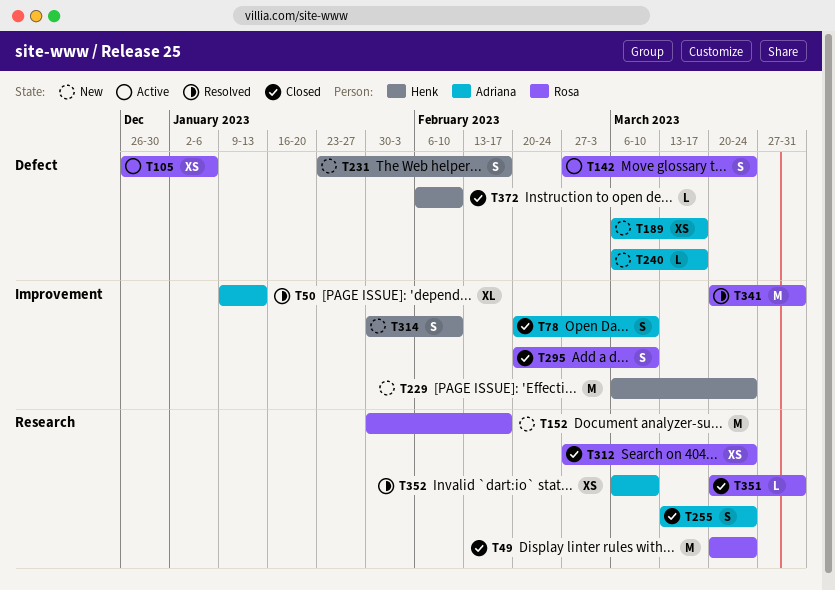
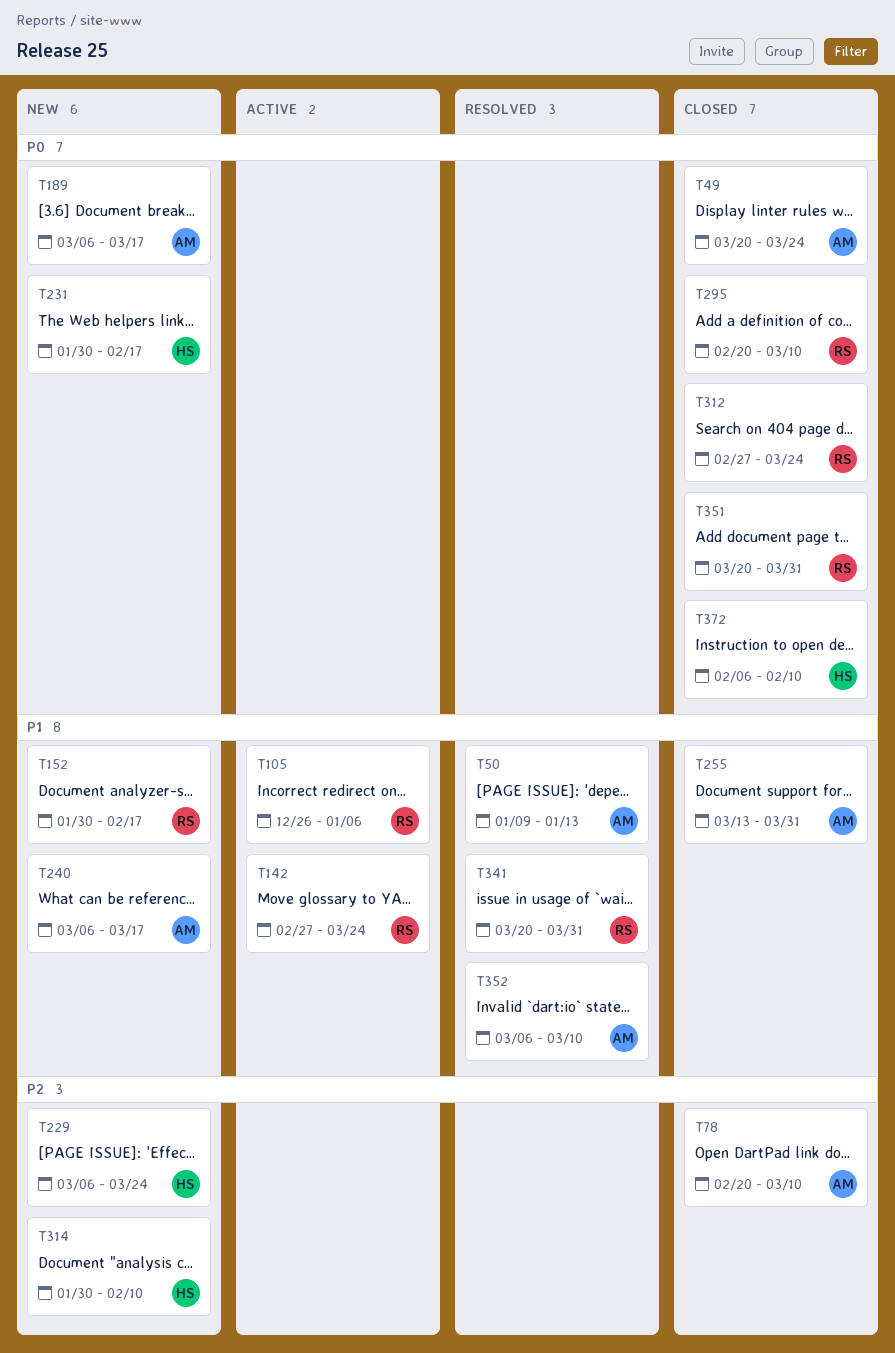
T49, owner: Rosa -> Adriana
T231, start: Jan 23 -> Jan 30
T255, due: Mar 24 -> Mar 31

